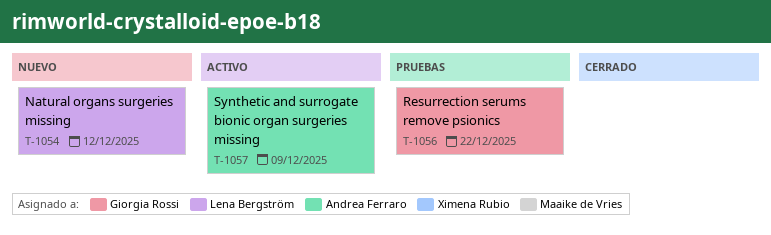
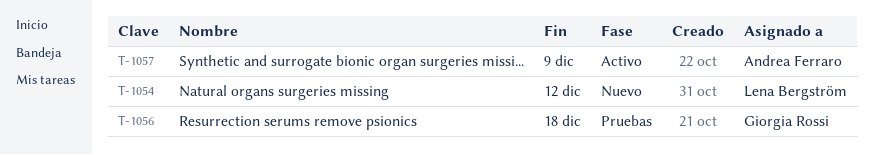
T-1056, due: Dec 22 -> Dec 18

